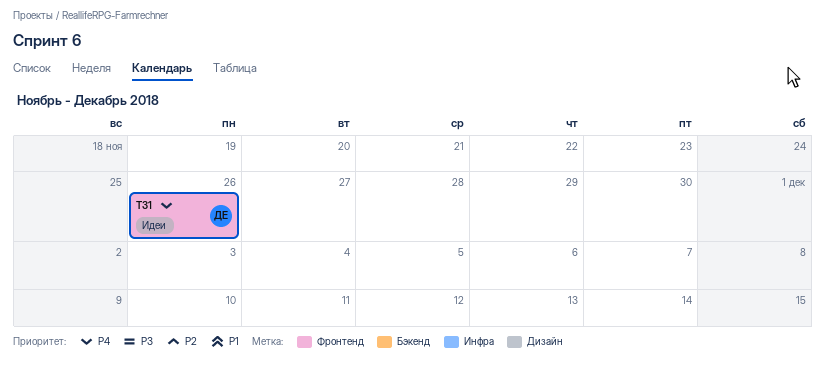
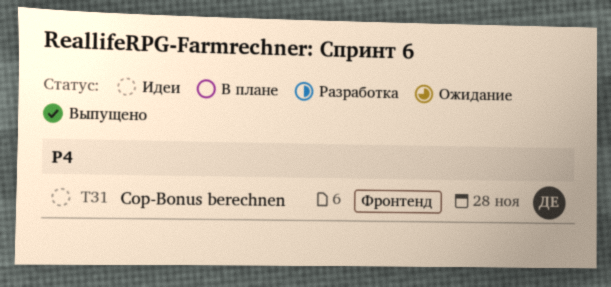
T31, due: Nov 26 -> Nov 28

